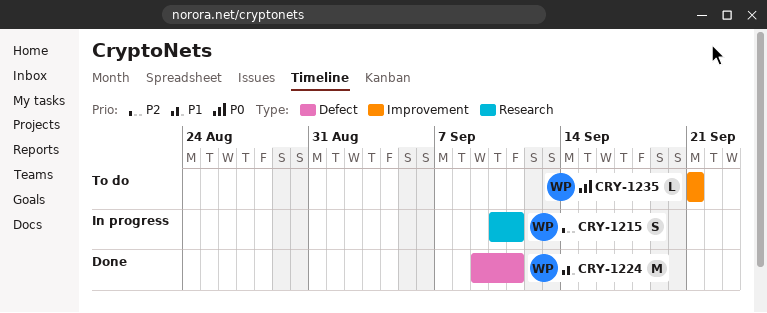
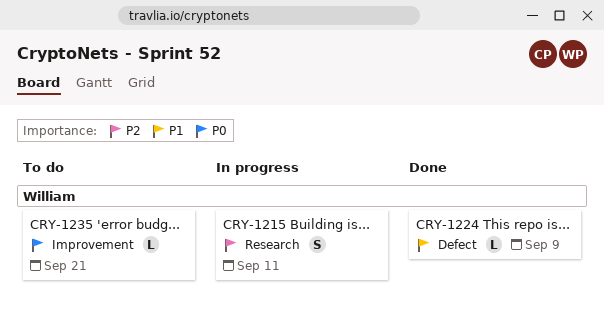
CRY-1224, estimate: M -> L
CRY-1224, due: Sep 11 -> Sep 9

